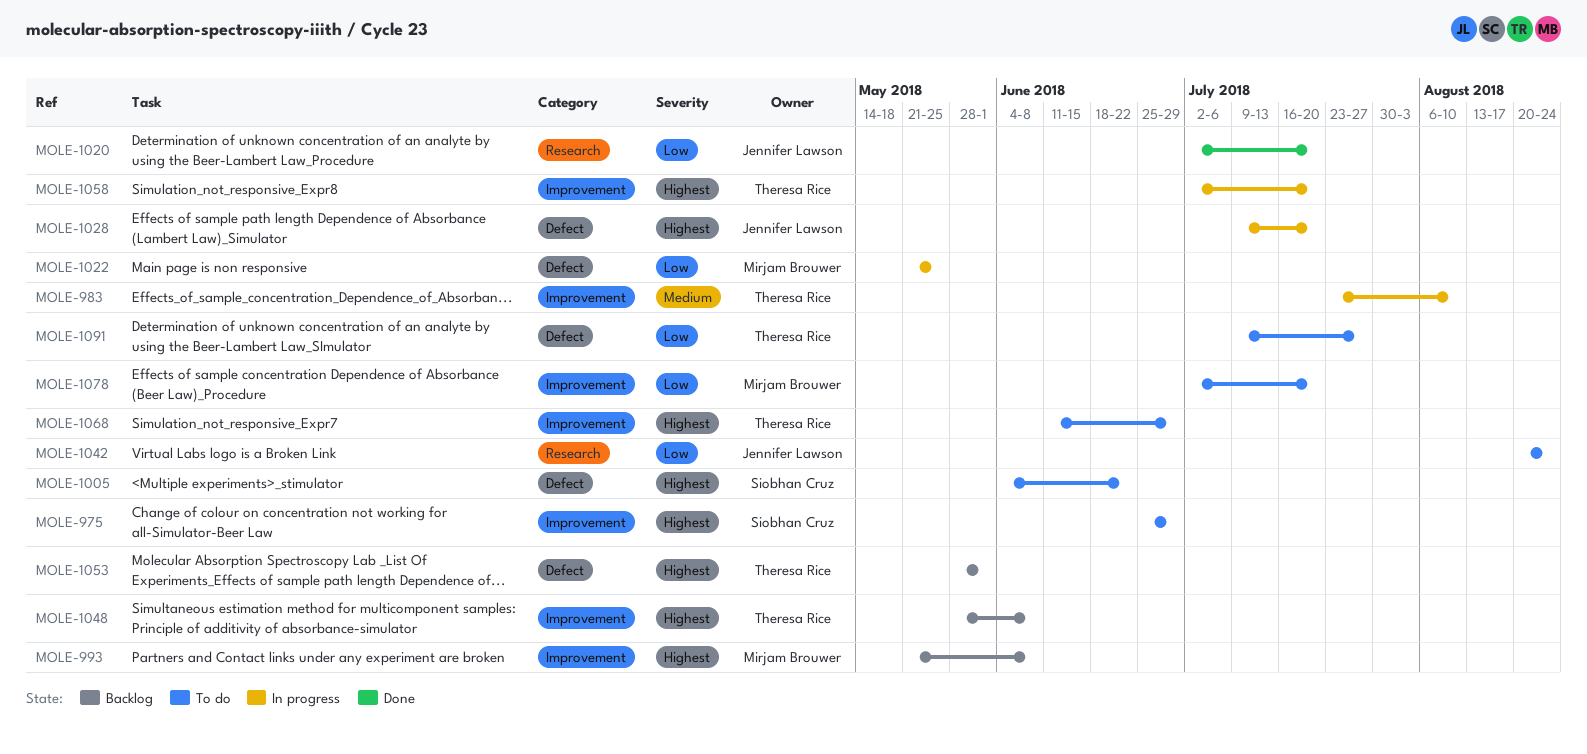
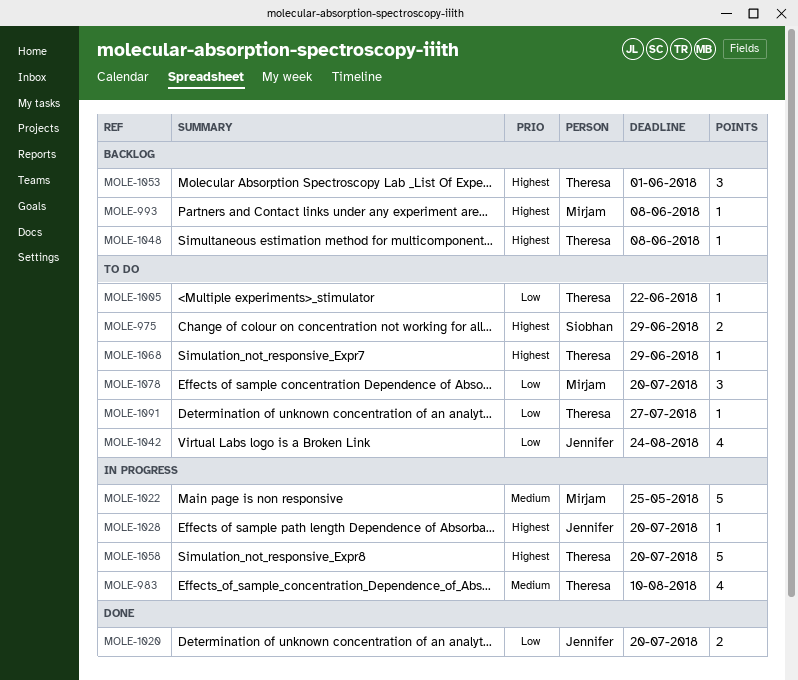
MOLE-1005, owner: Siobhan Cruz -> Theresa Rice
MOLE-1005, priority: Highest -> Low
MOLE-1022, priority: Low -> Medium

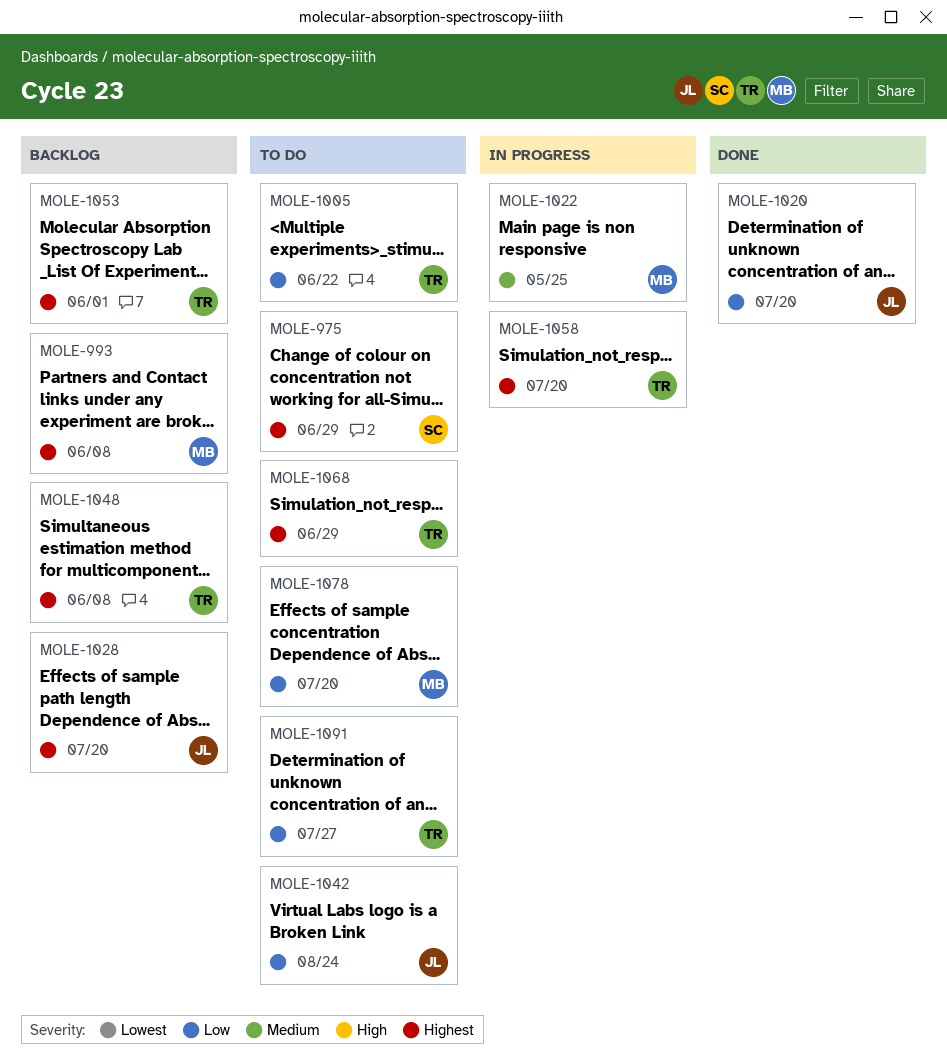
MOLE-983: present -> none
MOLE-1028, status: In progress -> Backlog

